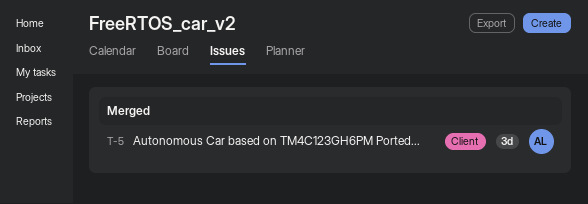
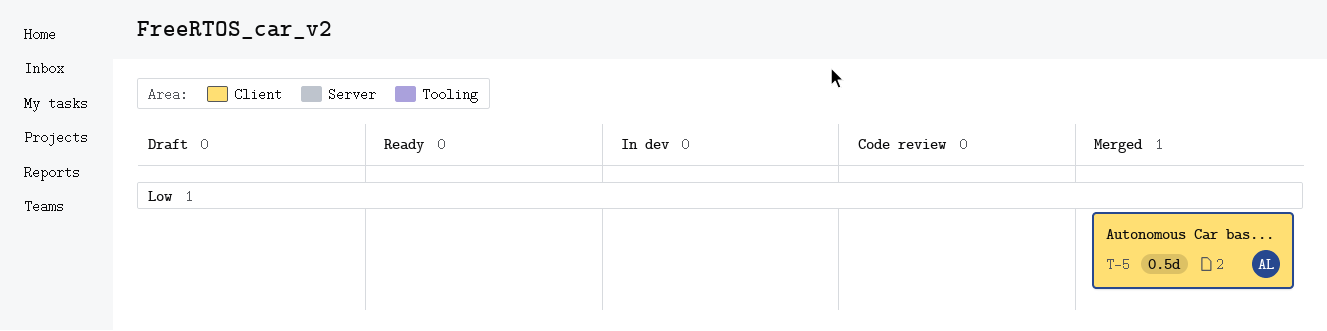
T-5, estimate: 3d -> 0.5d

